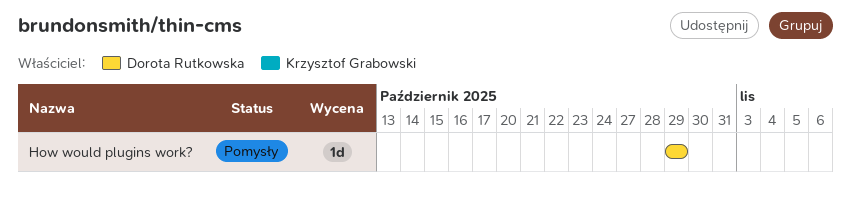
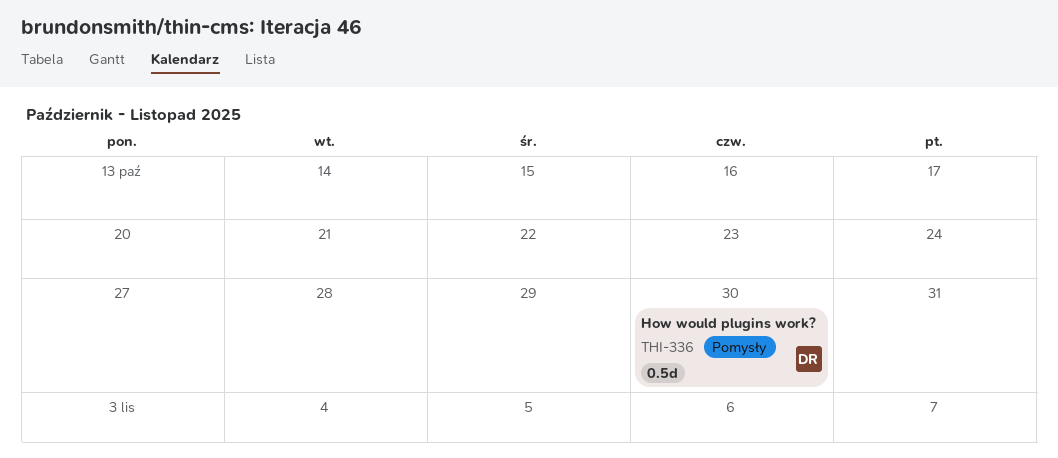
How would plugins work?, estimate: 1d -> 0.5d
How would plugins work?, due: Oct 29 -> Oct 30

